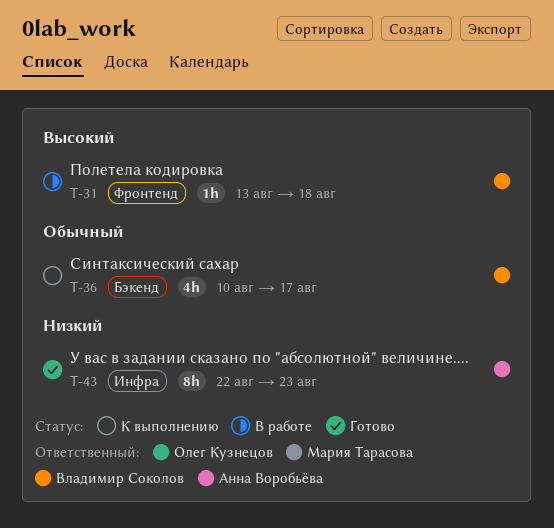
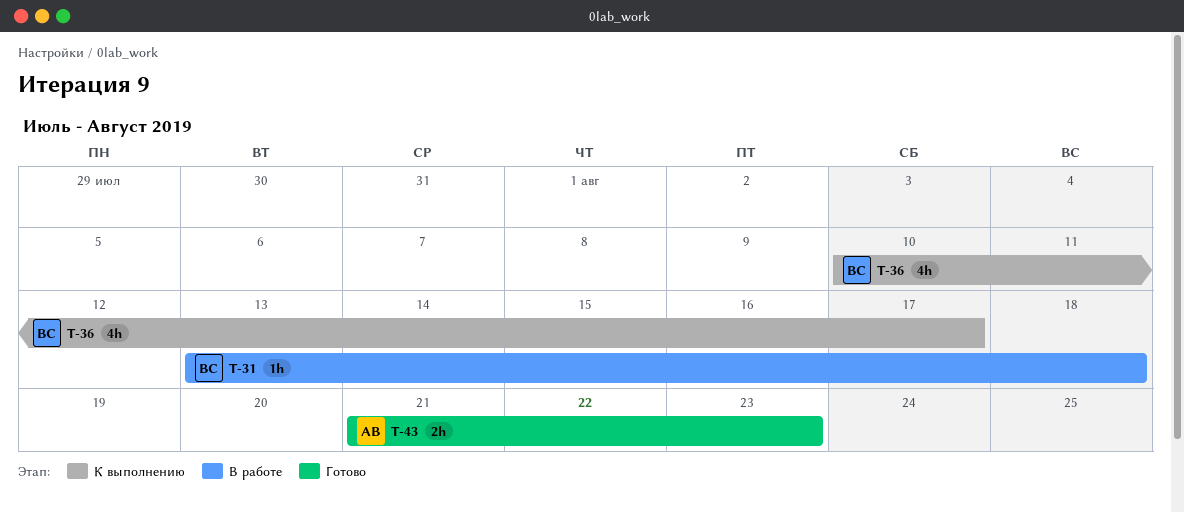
T-43, estimate: 8h -> 2h
T-43, start: Aug 22 -> Aug 21

